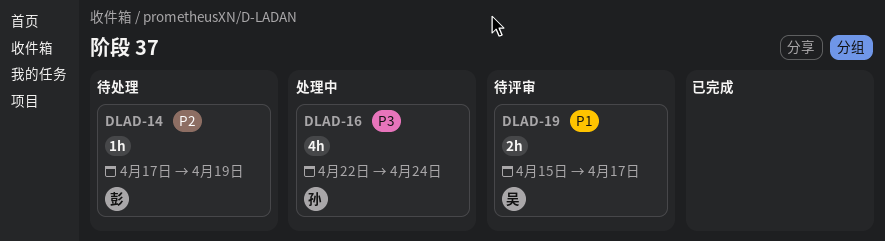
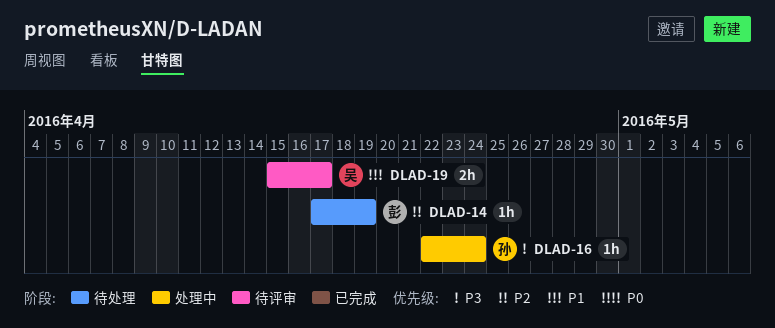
DLAD-16, estimate: 4h -> 1h

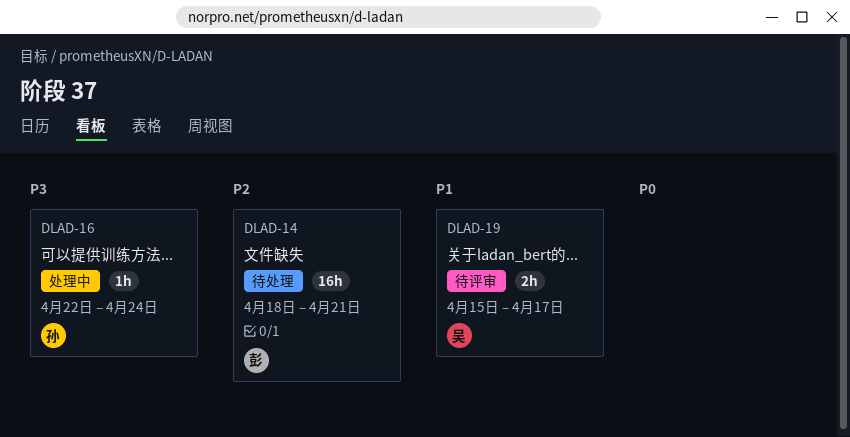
DLAD-14, estimate: 1h -> 16h
DLAD-14, start: Apr 17 -> Apr 18
DLAD-14, due: Apr 19 -> Apr 21

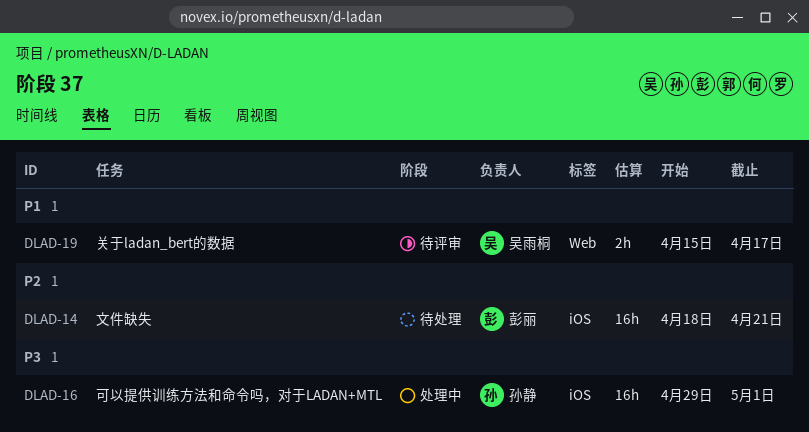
DLAD-16, estimate: 1h -> 16h
DLAD-16, start: Apr 22 -> Apr 29
DLAD-16, due: Apr 24 -> May 1

